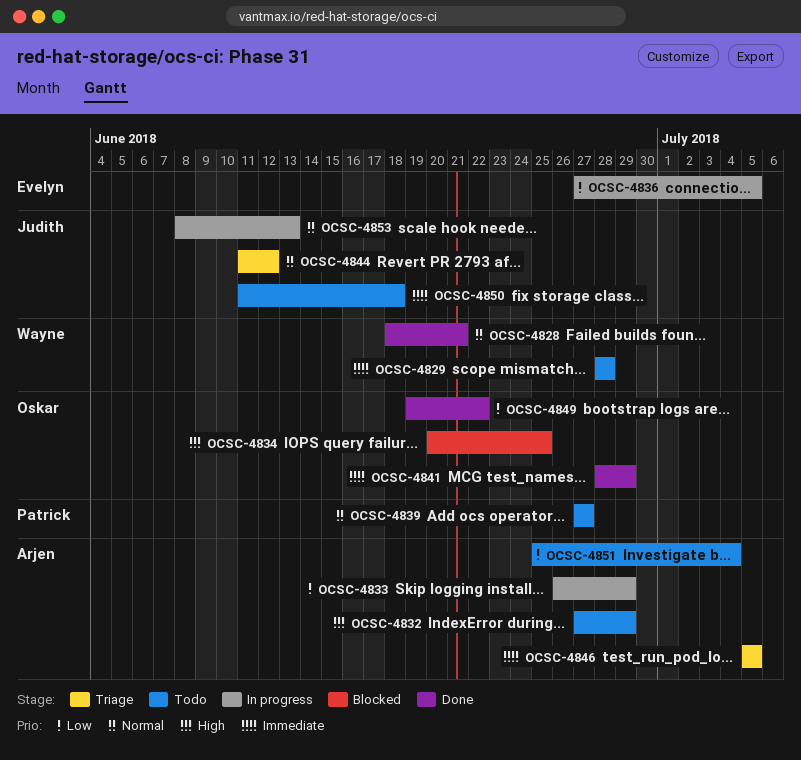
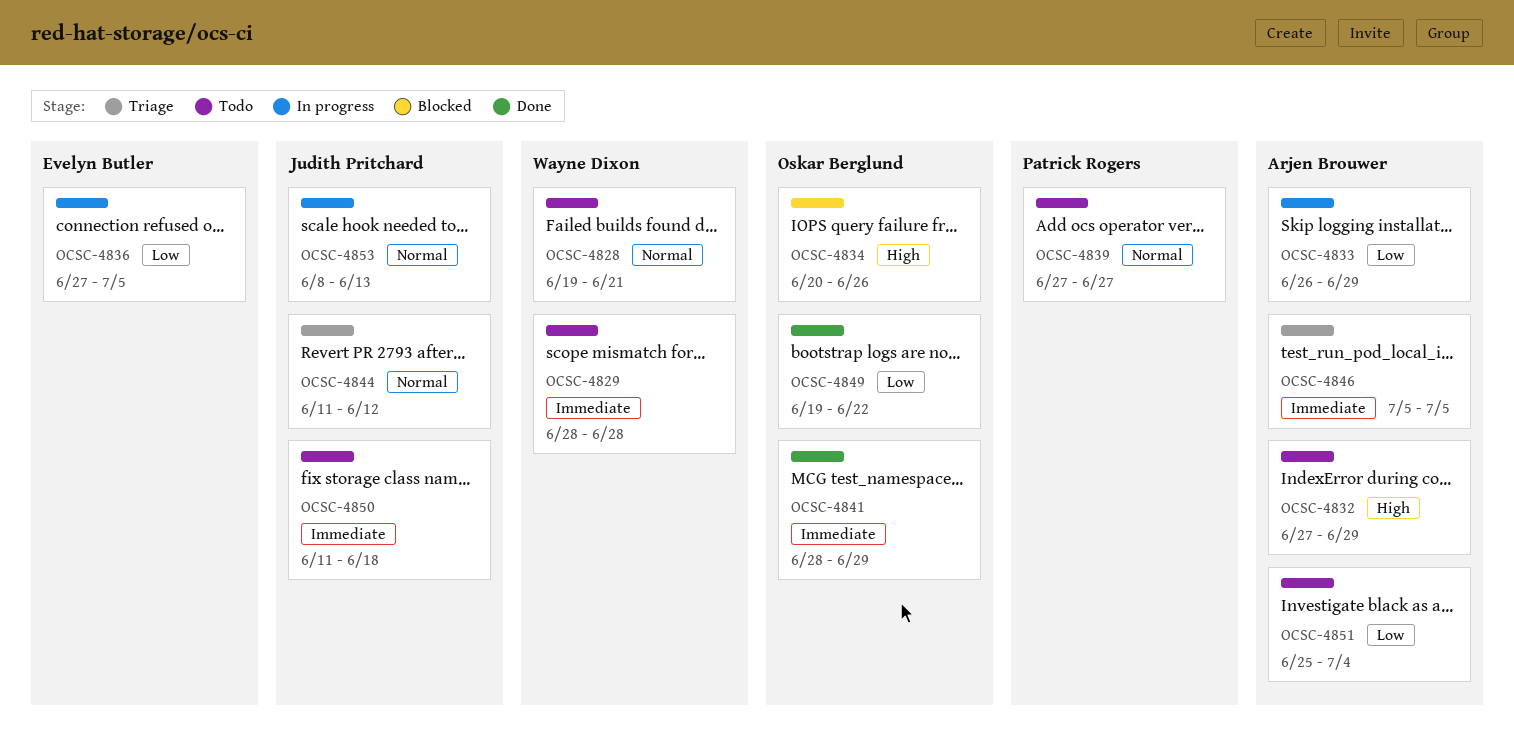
OCSC-4828, status: Done -> Todo
OCSC-4828, start: Jun 18 -> Jun 19
OCSC-4834, due: Jun 25 -> Jun 26

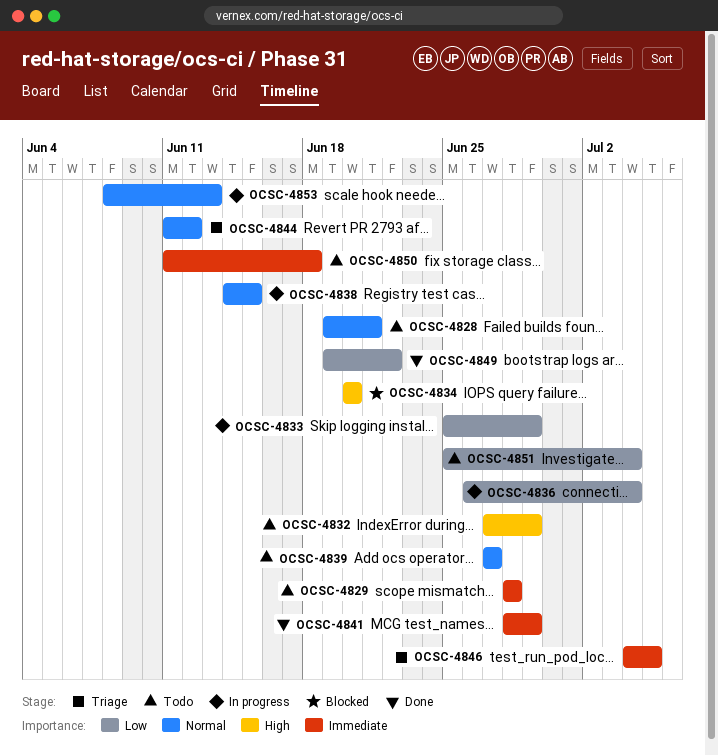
OCSC-4833, start: Jun 26 -> Jun 25
OCSC-4834, due: Jun 26 -> Jun 20
OCSC-4836, start: Jun 27 -> Jun 26
OCSC-4836, due: Jul 5 -> Jul 4
OCSC-4838: none -> present
OCSC-4846, start: Jul 5 -> Jul 4

